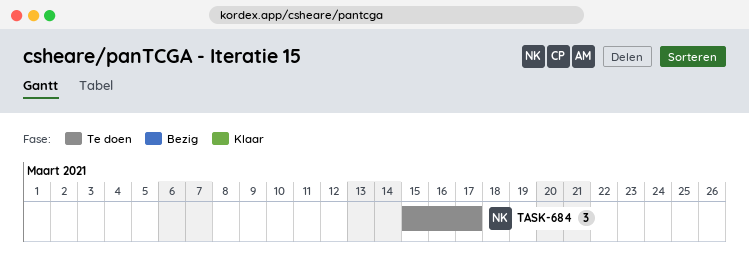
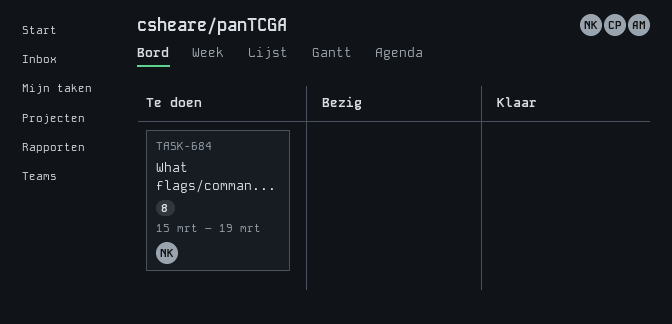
TASK-684, estimate: 3 -> 8
TASK-684, due: Mar 17 -> Mar 19

